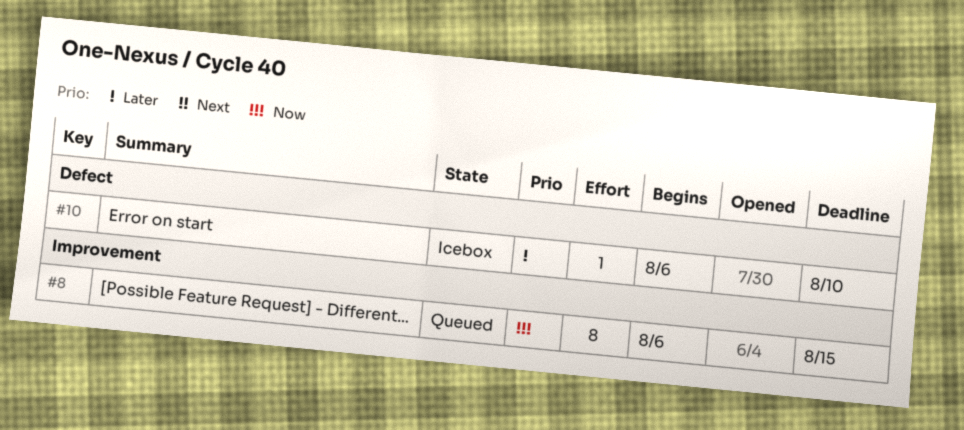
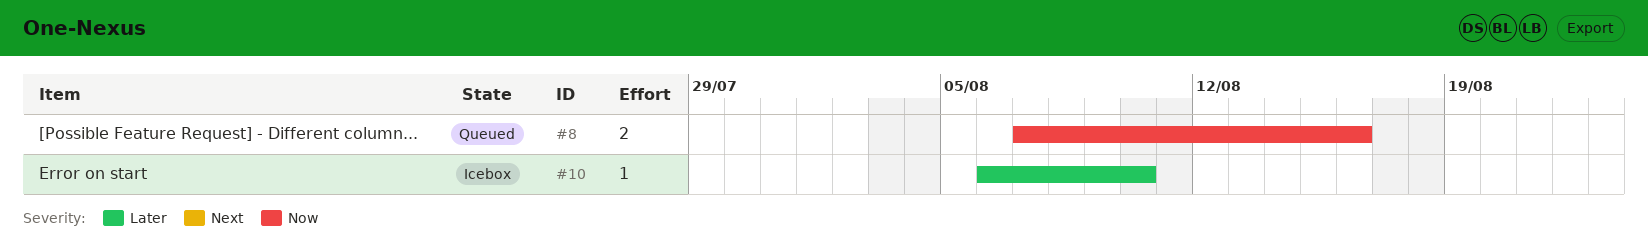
#8, estimate: 8 -> 2
#8, start: Aug 6 -> Aug 7
#8, due: Aug 15 -> Aug 16

